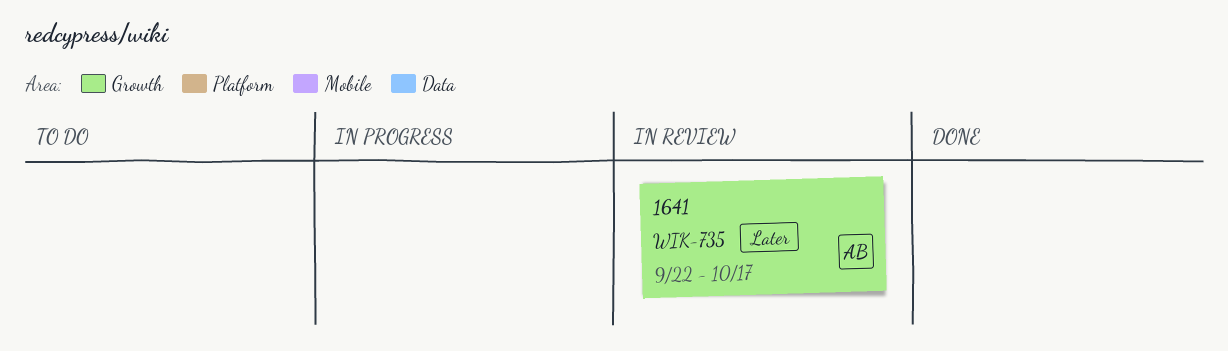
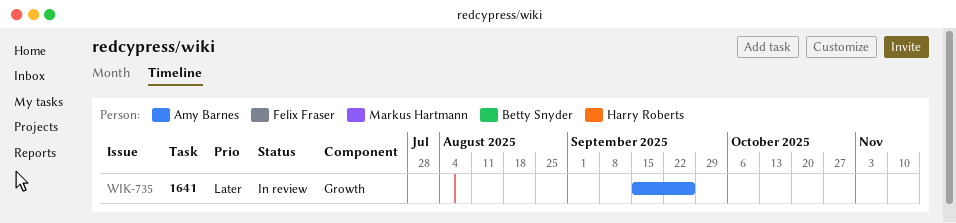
WIK-735, start: Sep 22 -> Sep 15
WIK-735, due: Oct 17 -> Sep 26

